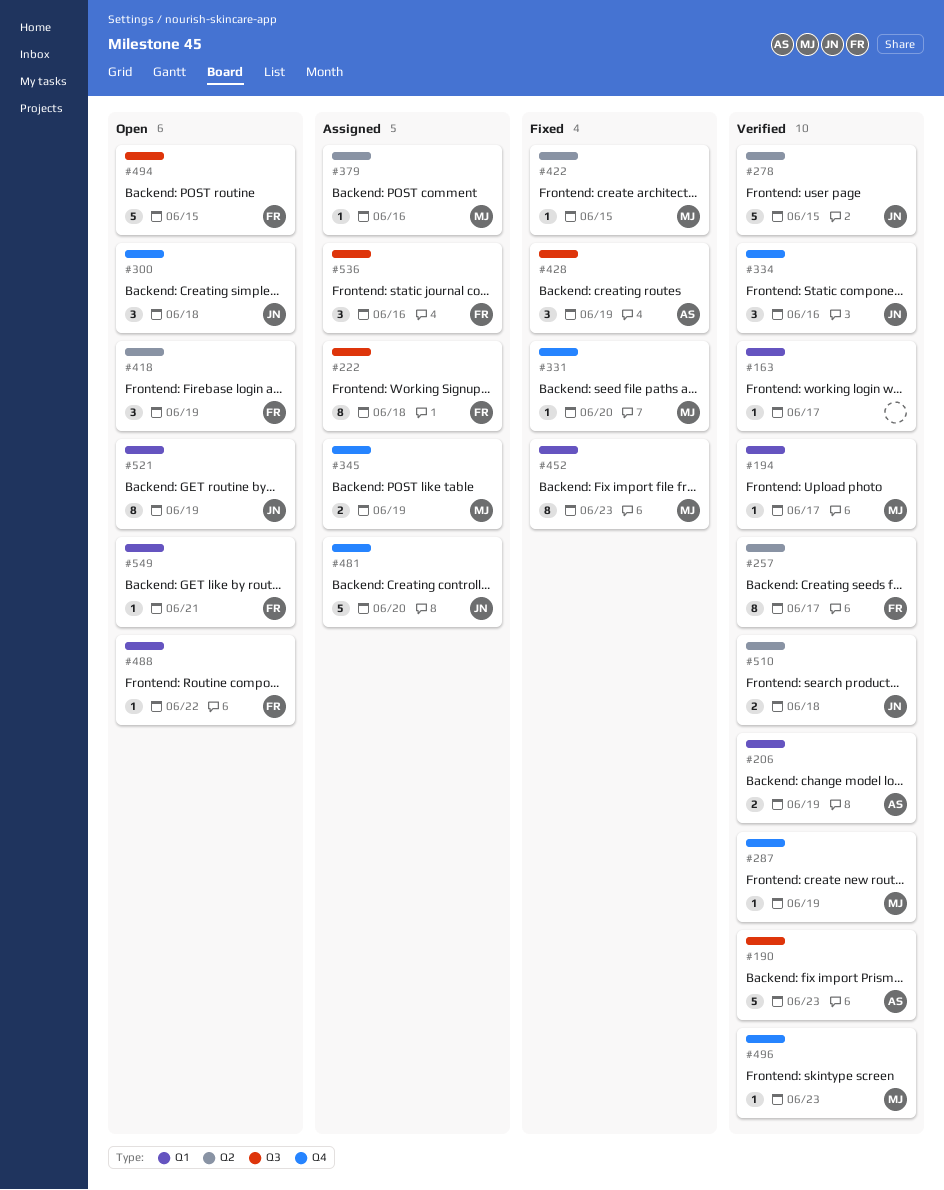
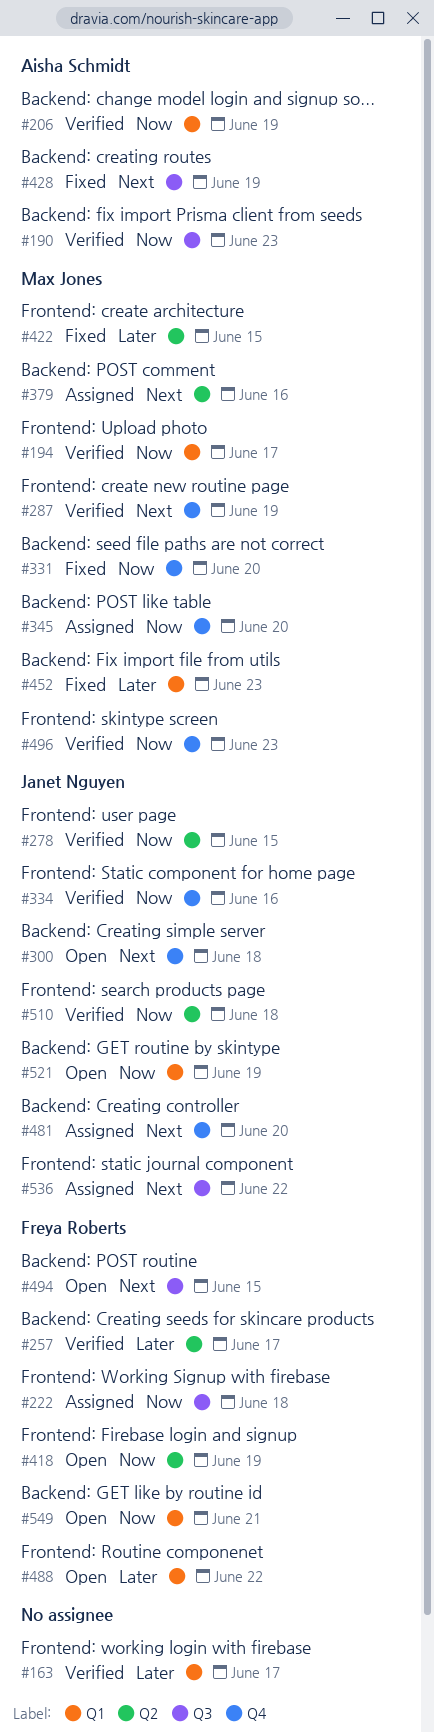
#345, due: Jun 19 -> Jun 20
#536, owner: Freya Roberts -> Janet Nguyen
#536, due: Jun 16 -> Jun 22

